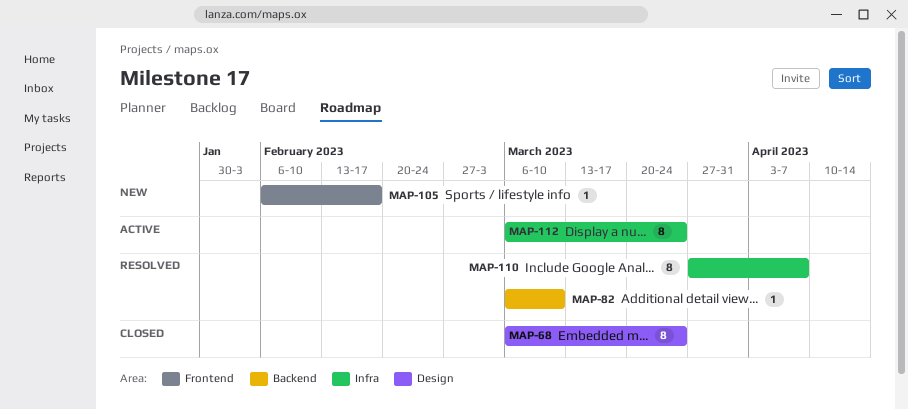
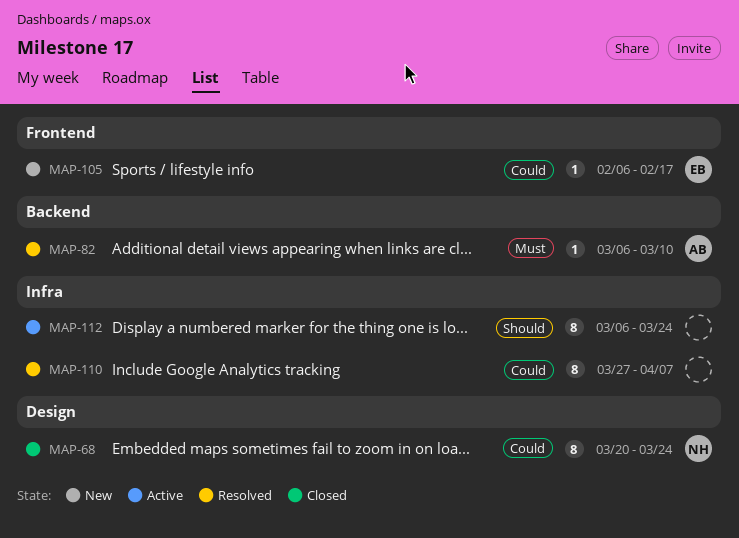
MAP-68, start: Mar 6 -> Mar 20

